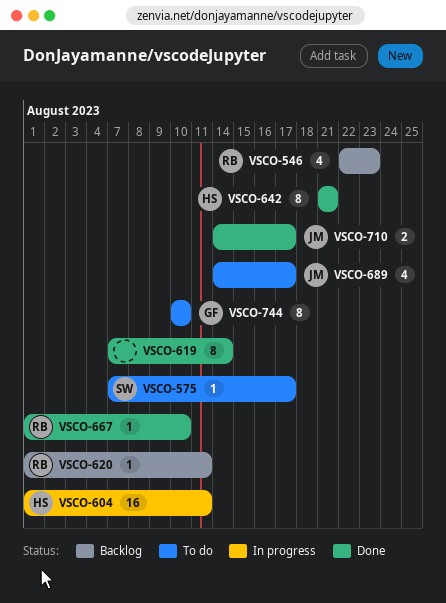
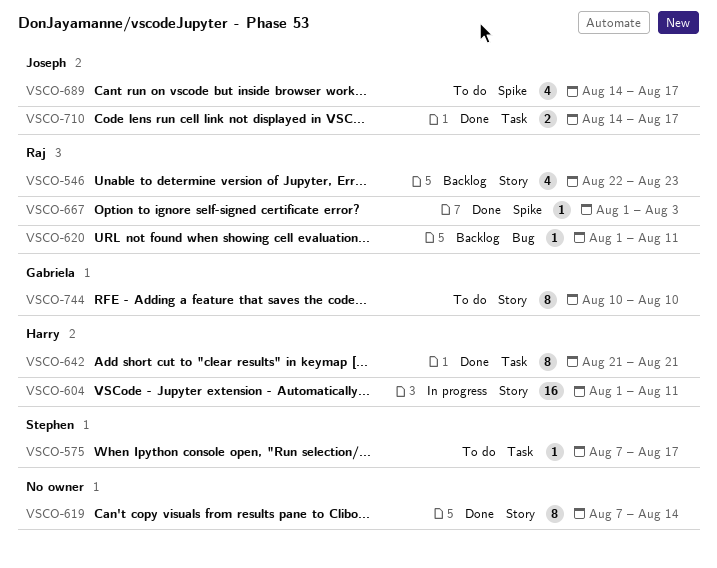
VSCO-667, due: Aug 10 -> Aug 3

